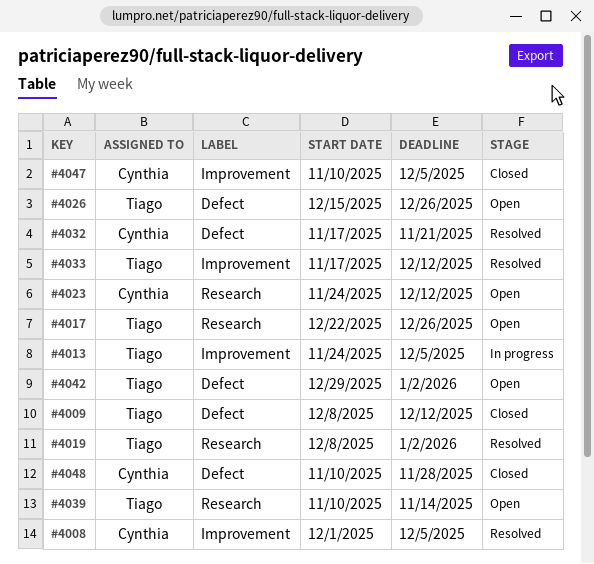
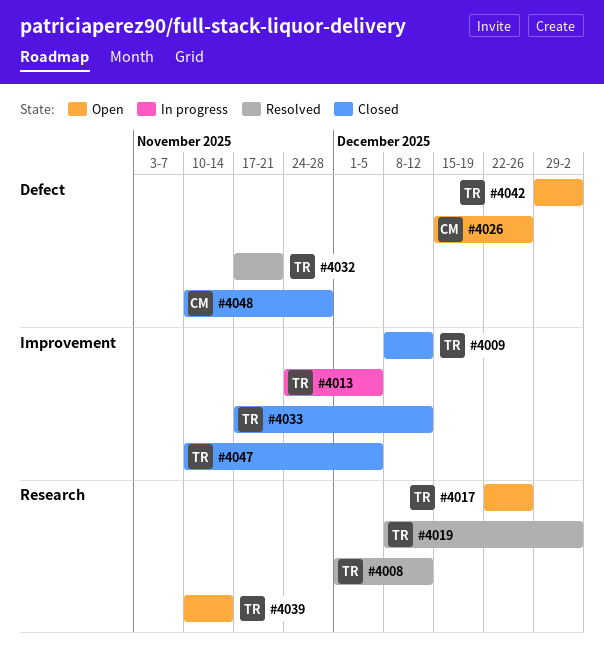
#4008, owner: Cynthia -> Tiago
#4008, label: Improvement -> Research
#4008, due: Dec 5 -> Dec 12
#4009, label: Defect -> Improvement
#4023: present -> none
#4026, owner: Tiago -> Cynthia
#4032, owner: Cynthia -> Tiago
#4033, status: Resolved -> Closed
#4047, owner: Cynthia -> Tiago

